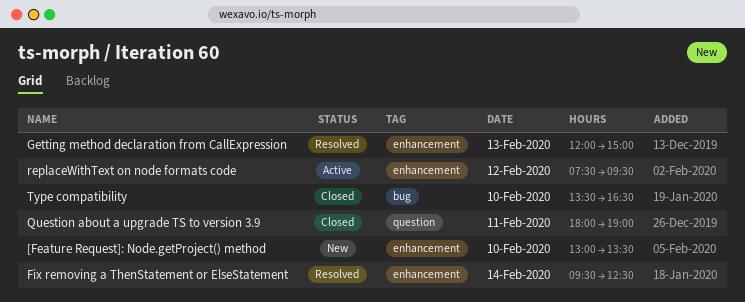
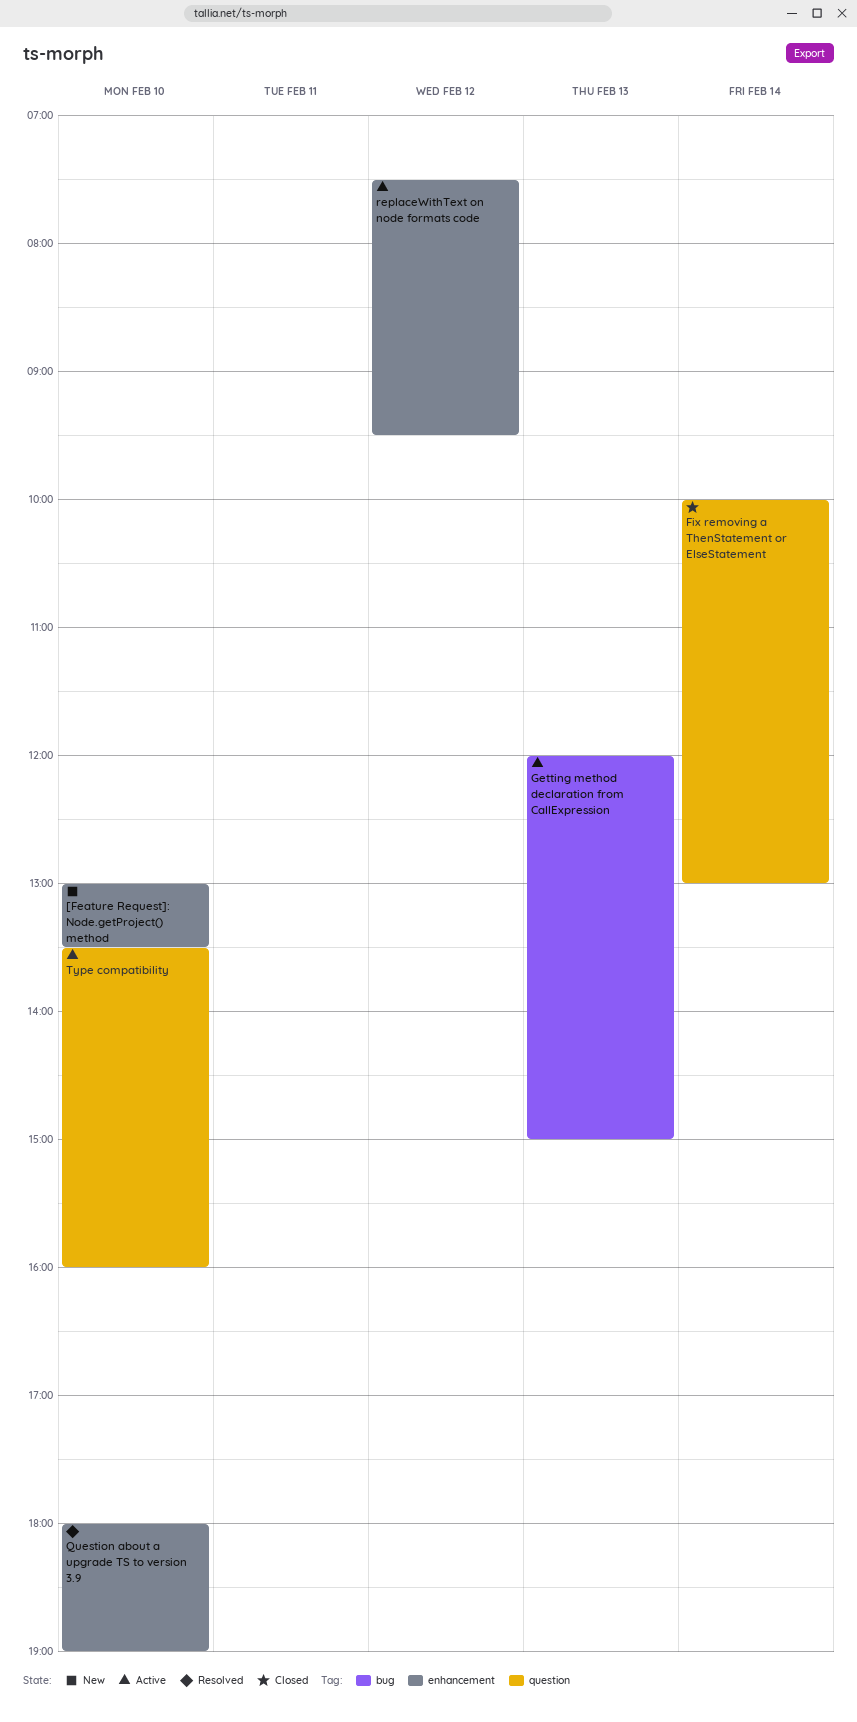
Fix removing a ThenStatement or ElseStatement, status: Resolved -> Closed
Fix removing a ThenStatement or ElseStatement, label: enhancement -> question
Fix removing a ThenStatement or ElseStatement, begins: 09:30 -> 10:00
Fix removing a ThenStatement or ElseStatement, ends: 12:30 -> 13:00
Getting method declaration from CallExpression, status: Resolved -> Active
Getting method declaration from CallExpression, label: enhancement -> bug
Question about a upgrade TS to version 3.9, status: Closed -> Resolved
Question about a upgrade TS to version 3.9, label: question -> enhancement
Question about a upgrade TS to version 3.9, day: Feb 11 -> Feb 10
Type compatibility, status: Closed -> Active
Type compatibility, label: bug -> question
Type compatibility, ends: 16:30 -> 16:00

